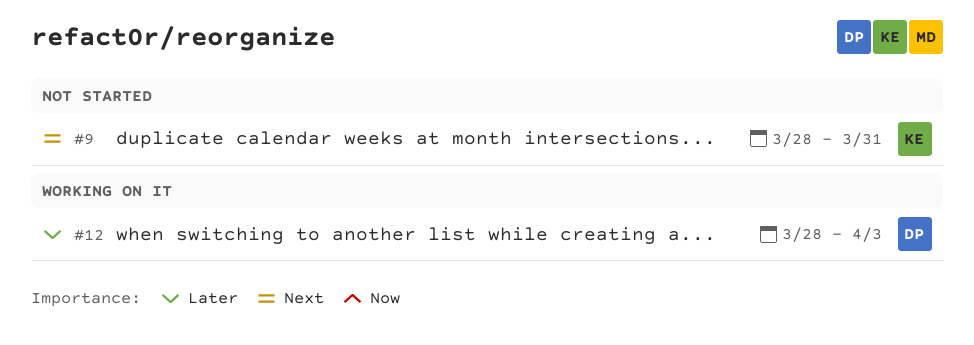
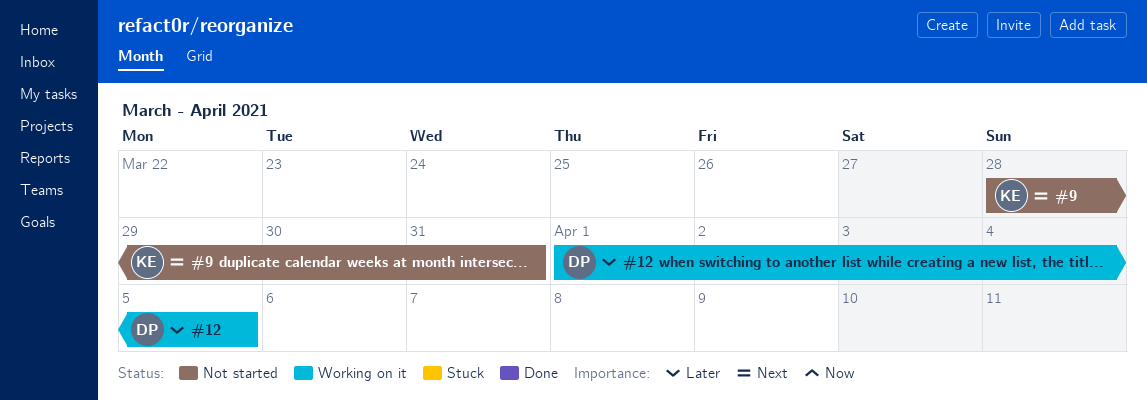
#12, start: Mar 28 -> Apr 1
#12, due: Apr 3 -> Apr 5

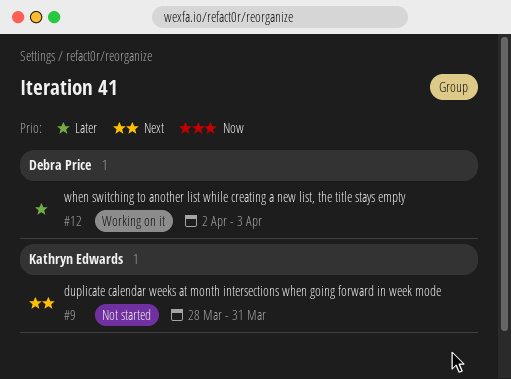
#12, start: Apr 1 -> Apr 2
#12, due: Apr 5 -> Apr 3

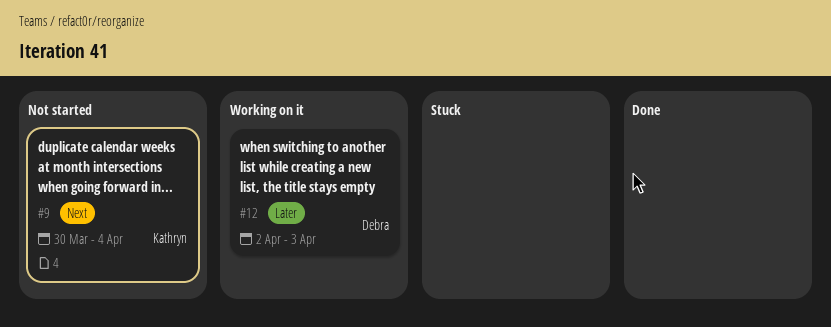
#9, start: Mar 28 -> Mar 30
#9, due: Mar 31 -> Apr 4

